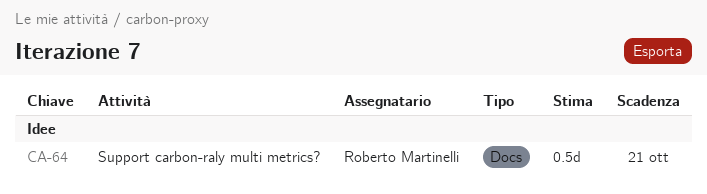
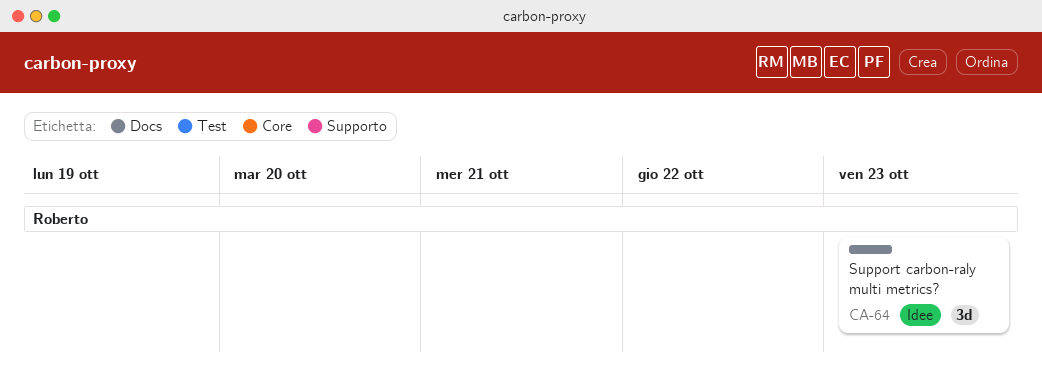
CA-64, estimate: 0.5d -> 3d
CA-64, due: Oct 21 -> Oct 23

